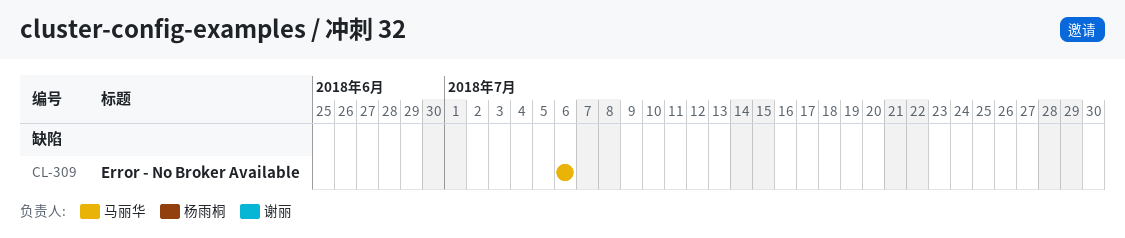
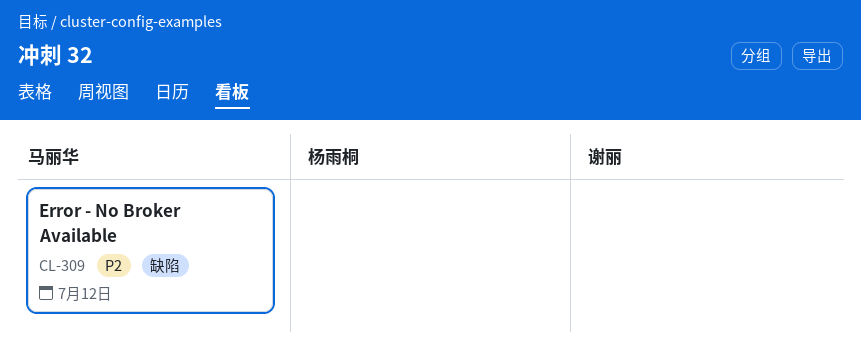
CL-309, due: Jul 6 -> Jul 12

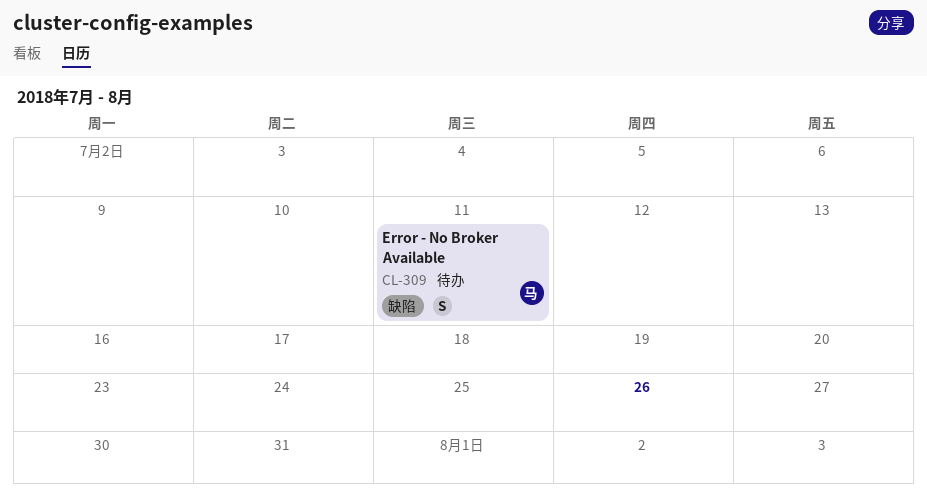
CL-309, due: Jul 12 -> Jul 11

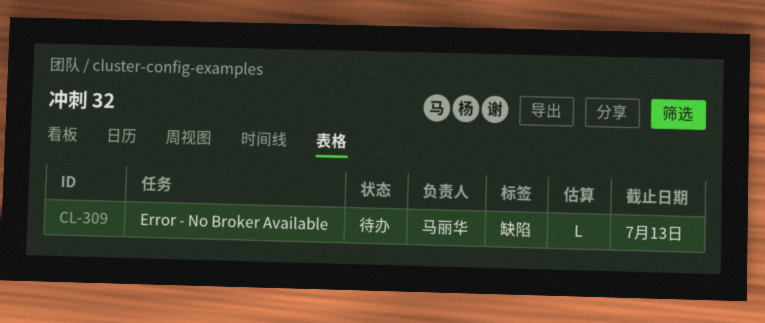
CL-309, estimate: S -> L
CL-309, due: Jul 11 -> Jul 13

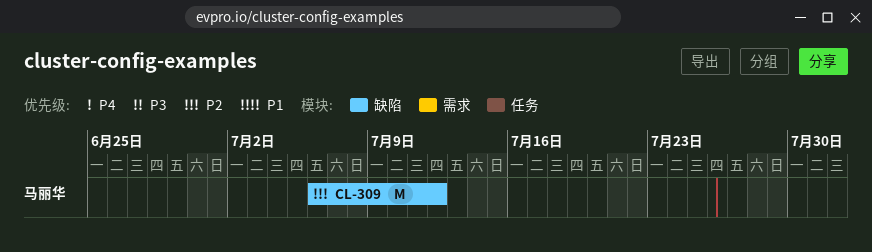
CL-309, estimate: L -> M
CL-309, due: Jul 13 -> Jul 12

